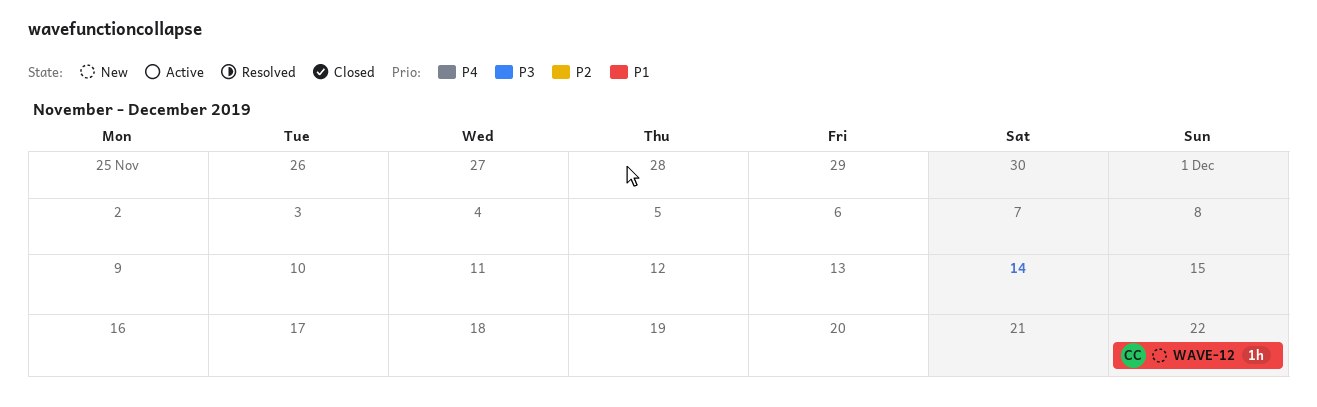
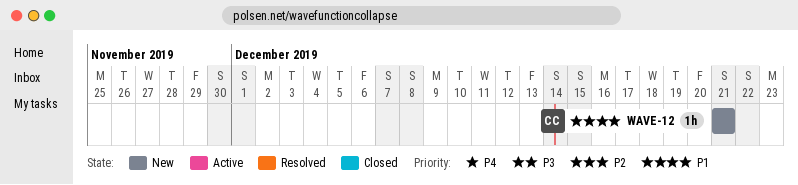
WAVE-12, start: Dec 22 -> Dec 21
WAVE-12, due: Dec 22 -> Dec 21

